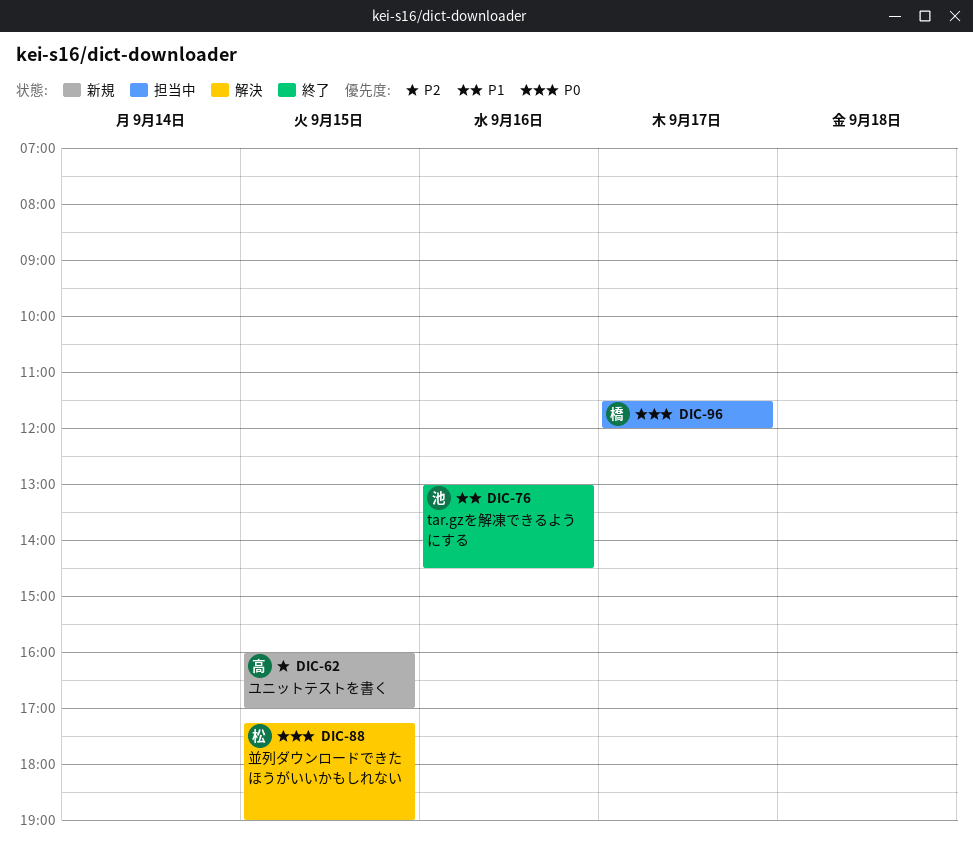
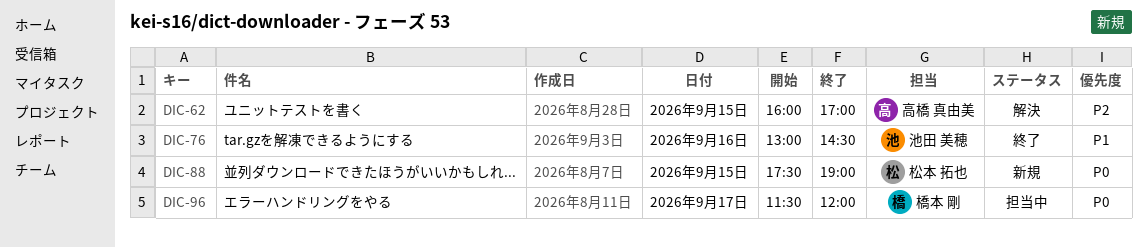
DIC-62, status: 新規 -> 解決
DIC-88, status: 解決 -> 新規
DIC-88, begins: 17:15 -> 17:30

